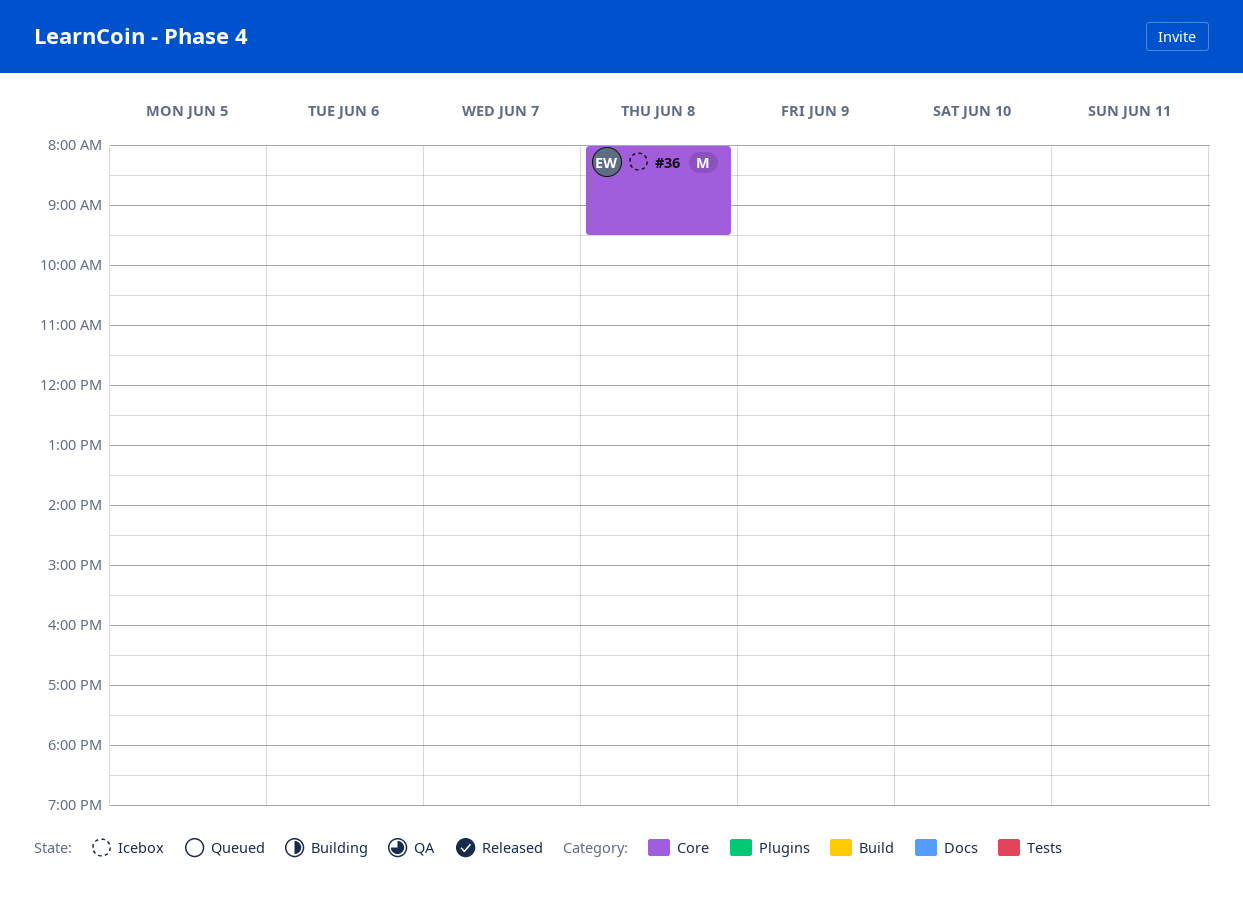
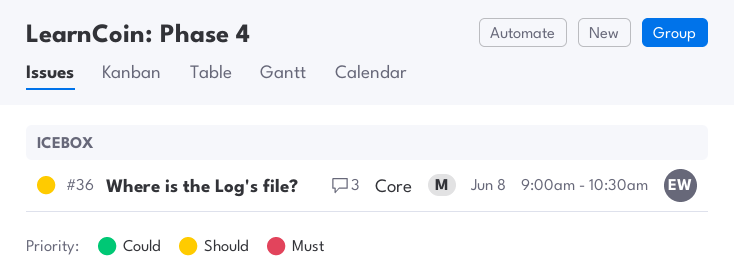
#36, begins: 08:00 -> 09:00
#36, ends: 09:30 -> 10:30

